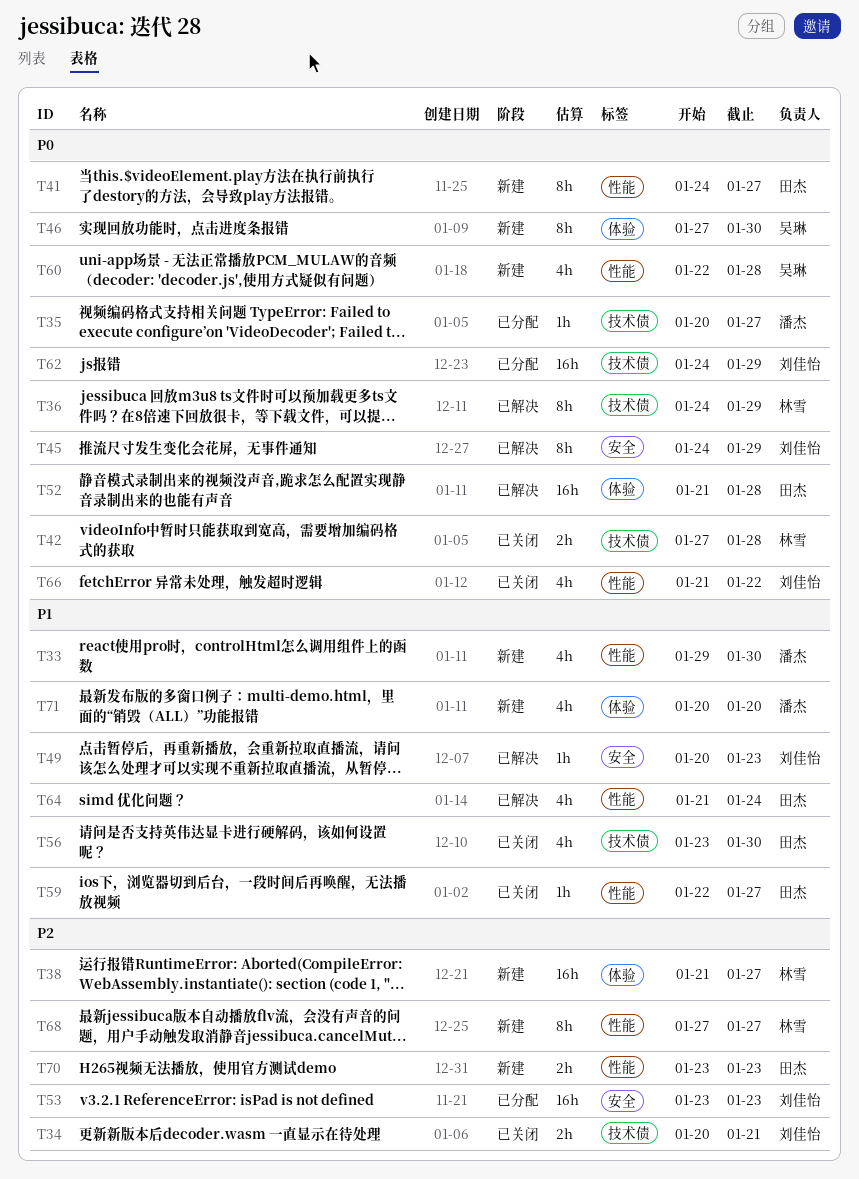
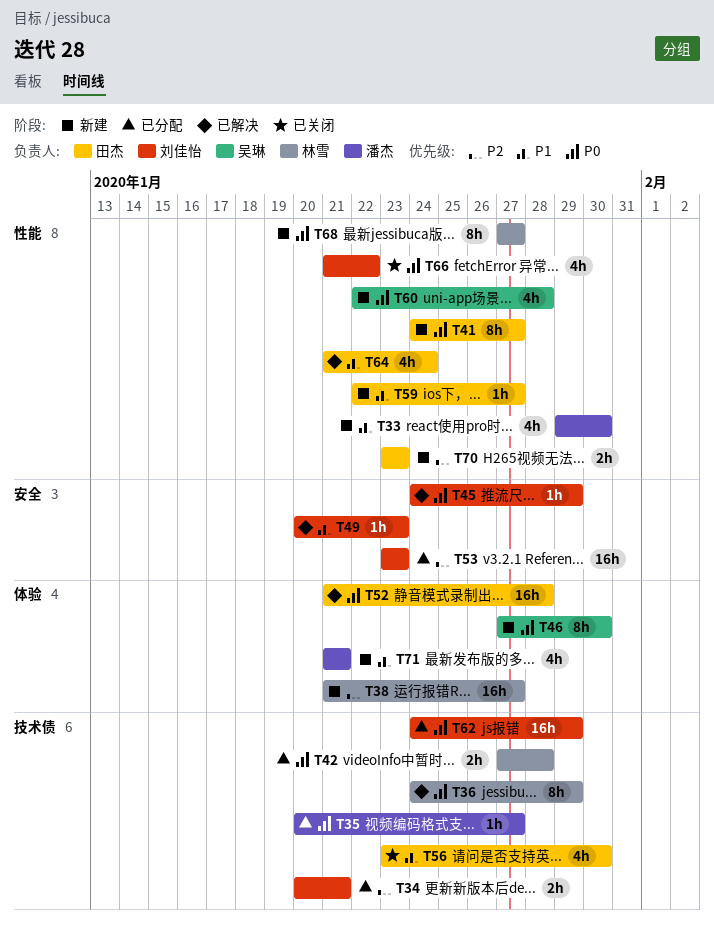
T34, status: 已关闭 -> 已分配
T42, status: 已关闭 -> 已分配
T45, estimate: 8h -> 1h
T59, status: 已关闭 -> 新建
T68, priority: P2 -> P0
T71, start: Jan 20 -> Jan 21
T71, due: Jan 20 -> Jan 21

